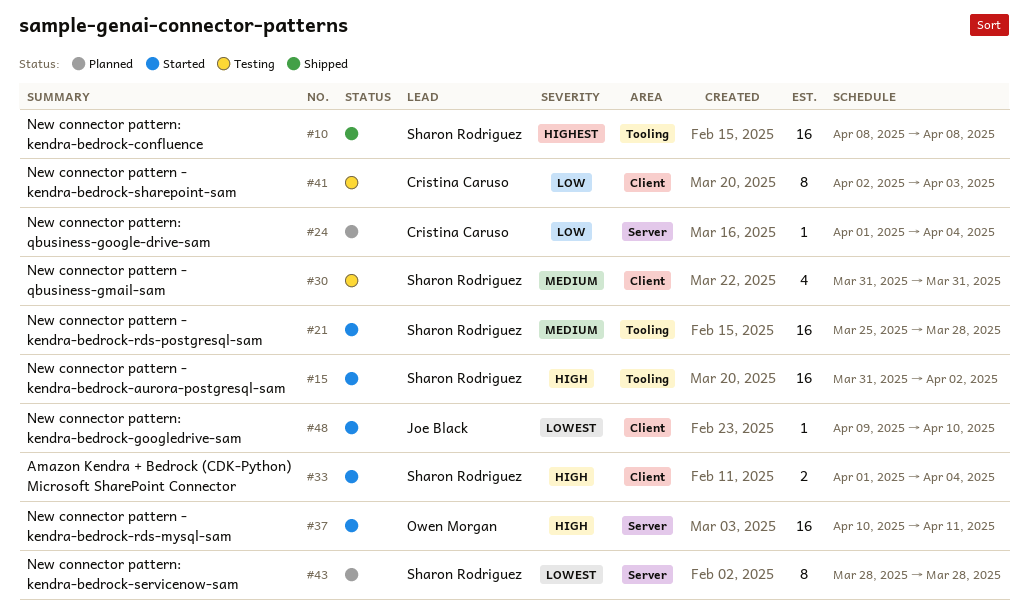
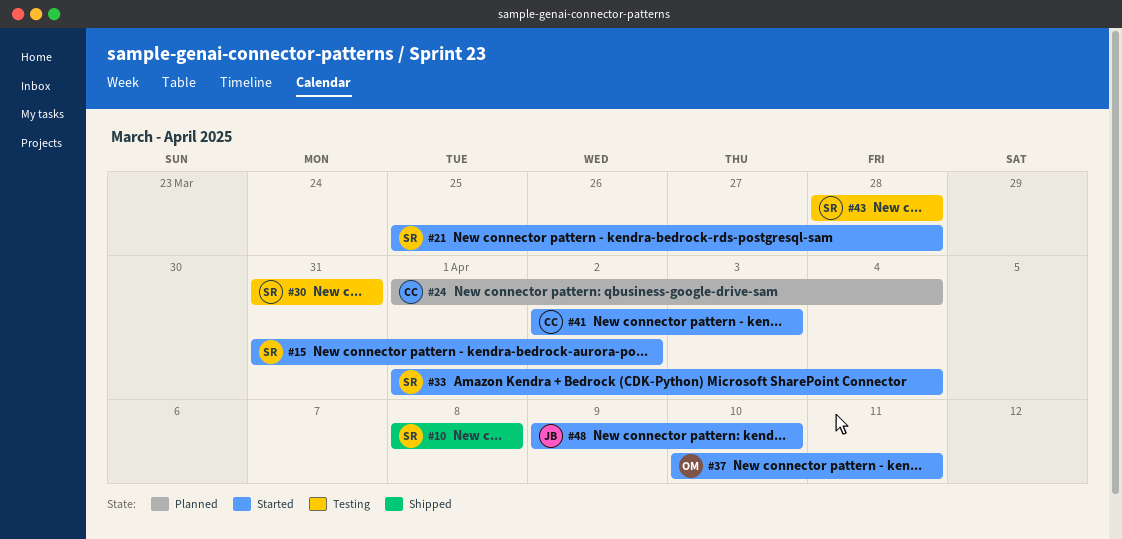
#41, status: Testing -> Started
#43, status: Planned -> Testing

